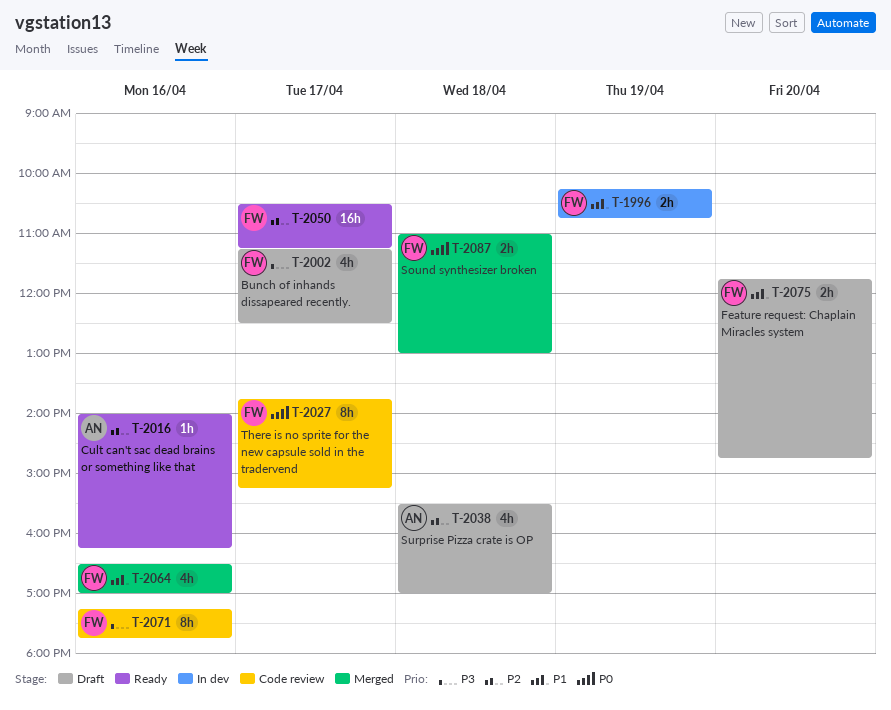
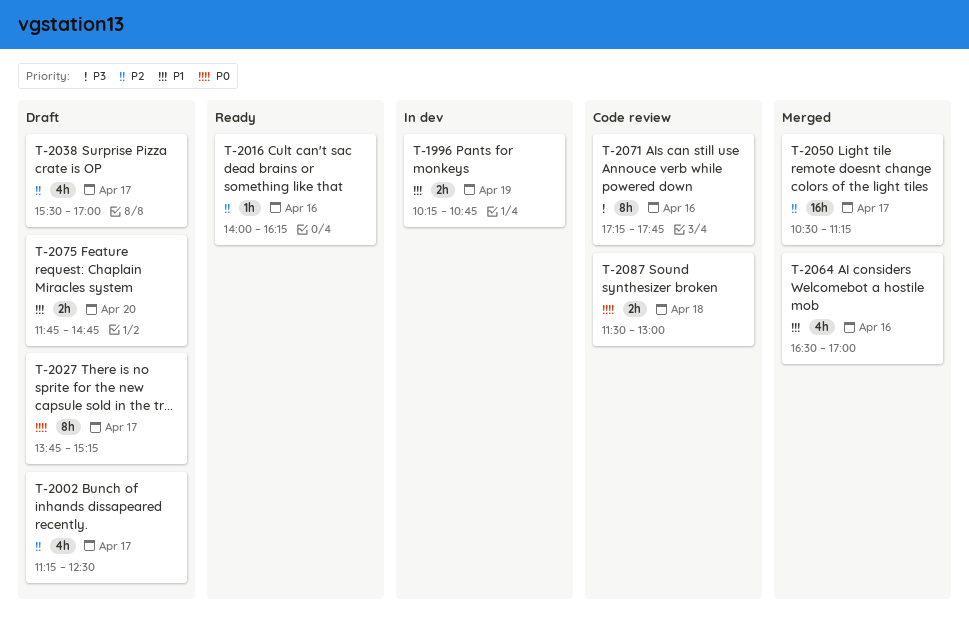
T-2002, priority: P3 -> P2
T-2027, status: Code review -> Draft
T-2038, day: Apr 18 -> Apr 17
T-2050, status: Ready -> Merged
T-2087, status: Merged -> Code review
T-2087, begins: 11:00 -> 11:30

